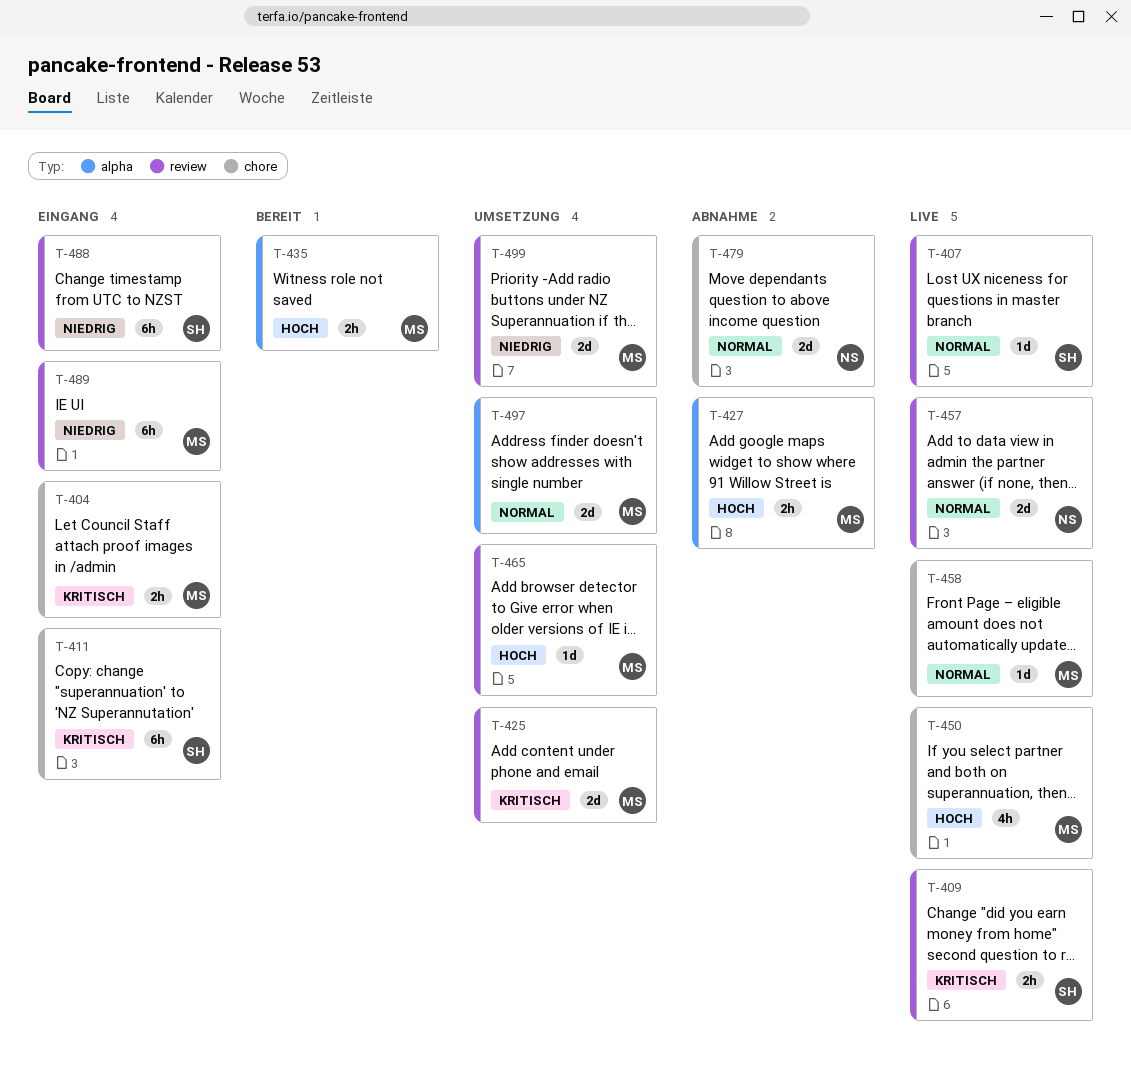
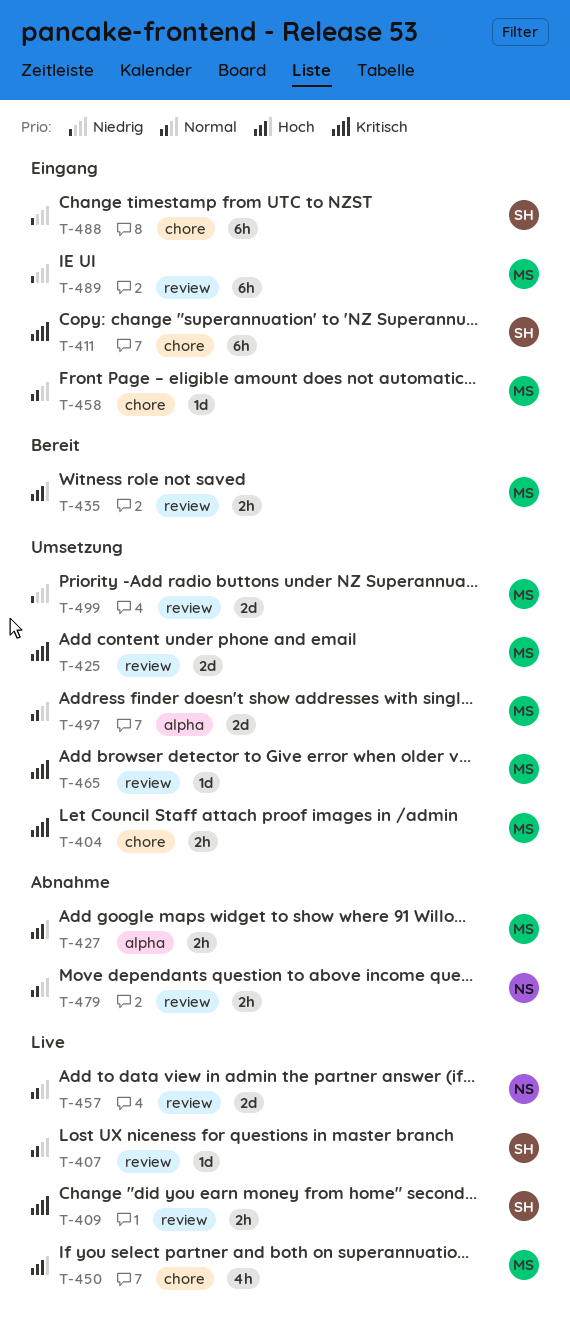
T-404, status: Eingang -> Umsetzung
T-435, label: alpha -> review
T-458, status: Live -> Eingang
T-465, priority: Hoch -> Kritisch
T-479, label: chore -> review
T-479, estimate: 2d -> 2h
T-488, label: review -> chore

